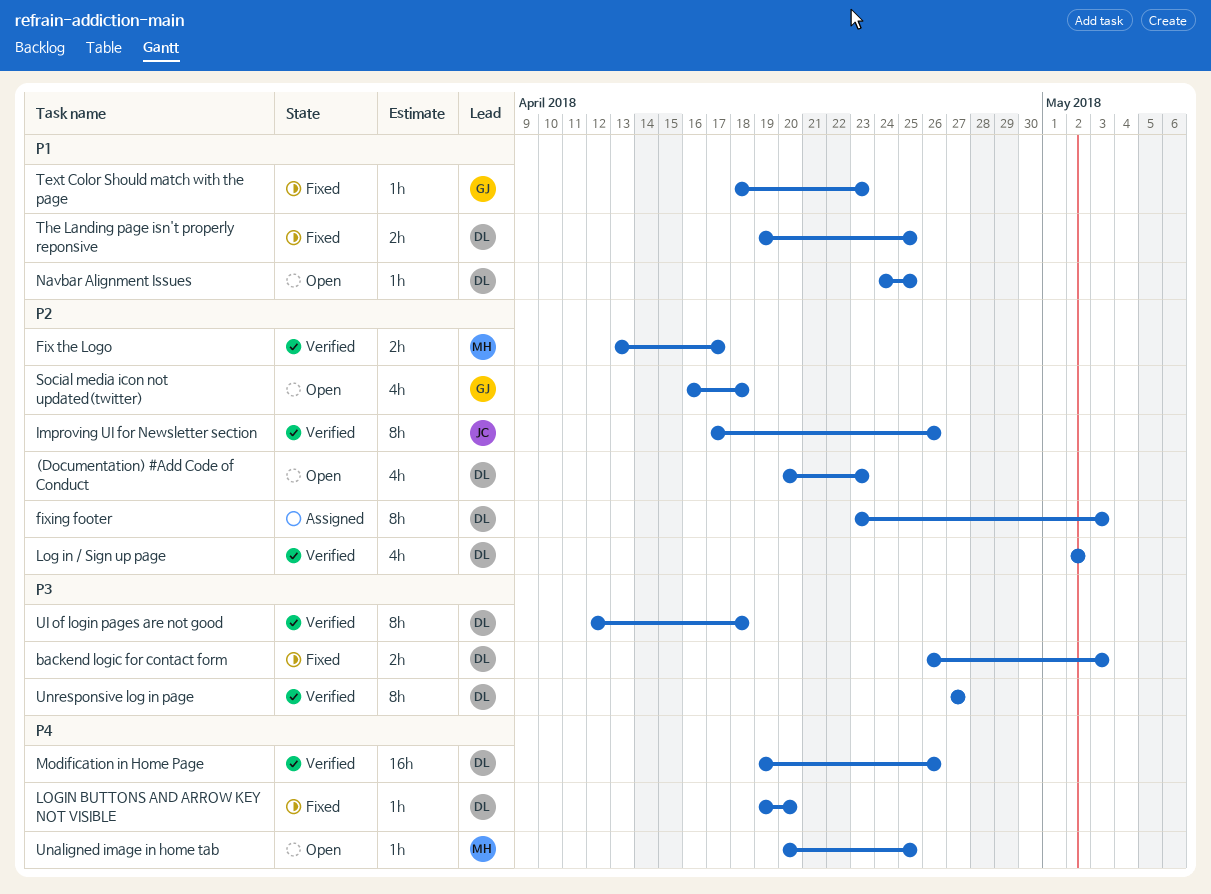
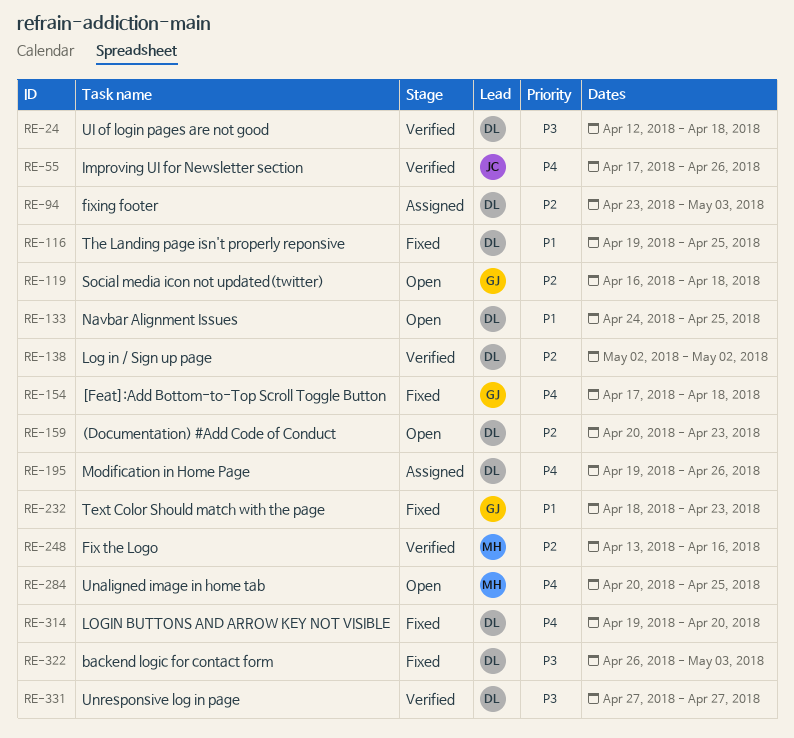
[Feat]:Add Bottom-to-Top Scroll Toggle Button: none -> present
Fix the Logo, due: Apr 17 -> Apr 16
Improving UI for Newsletter section, priority: P2 -> P4
Modification in Home Page, status: Verified -> Assigned

